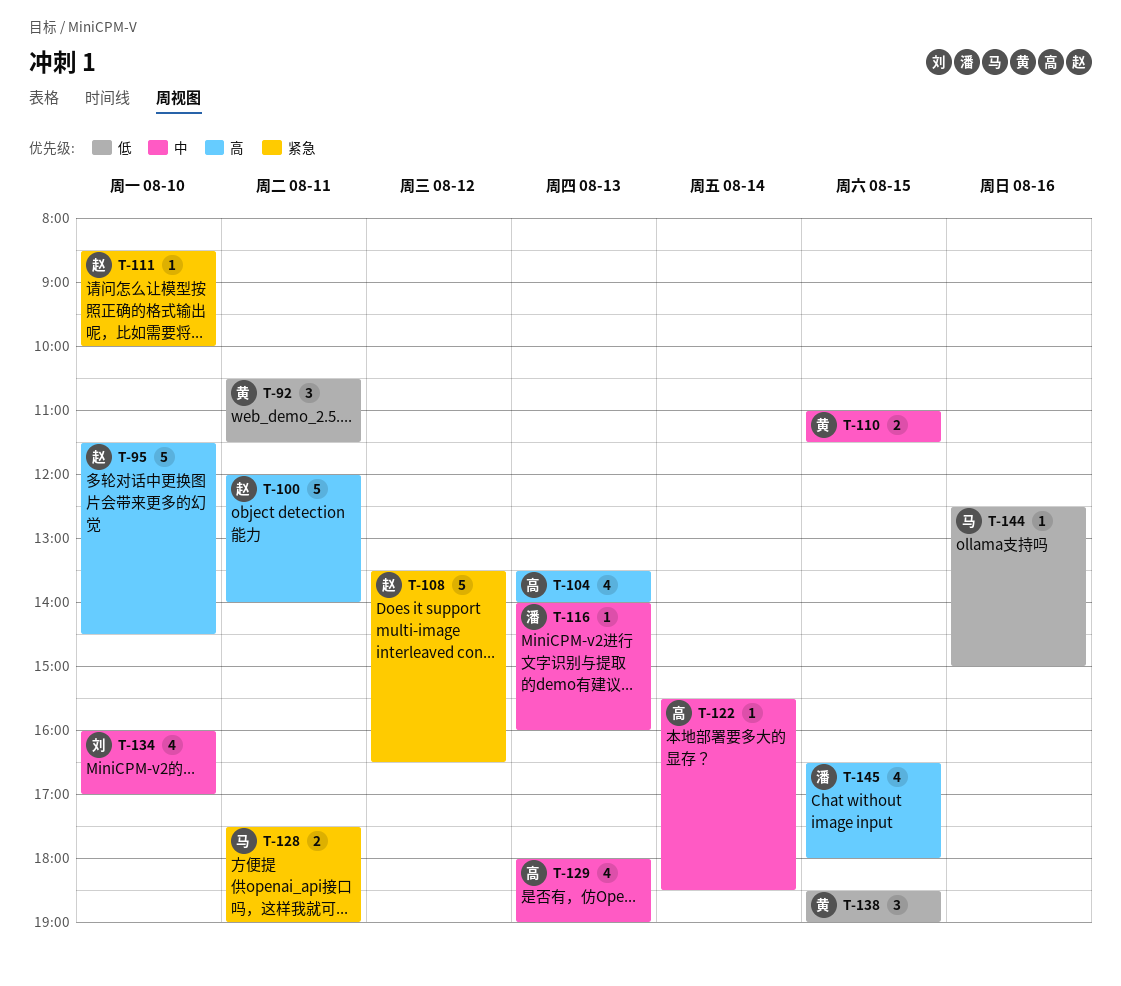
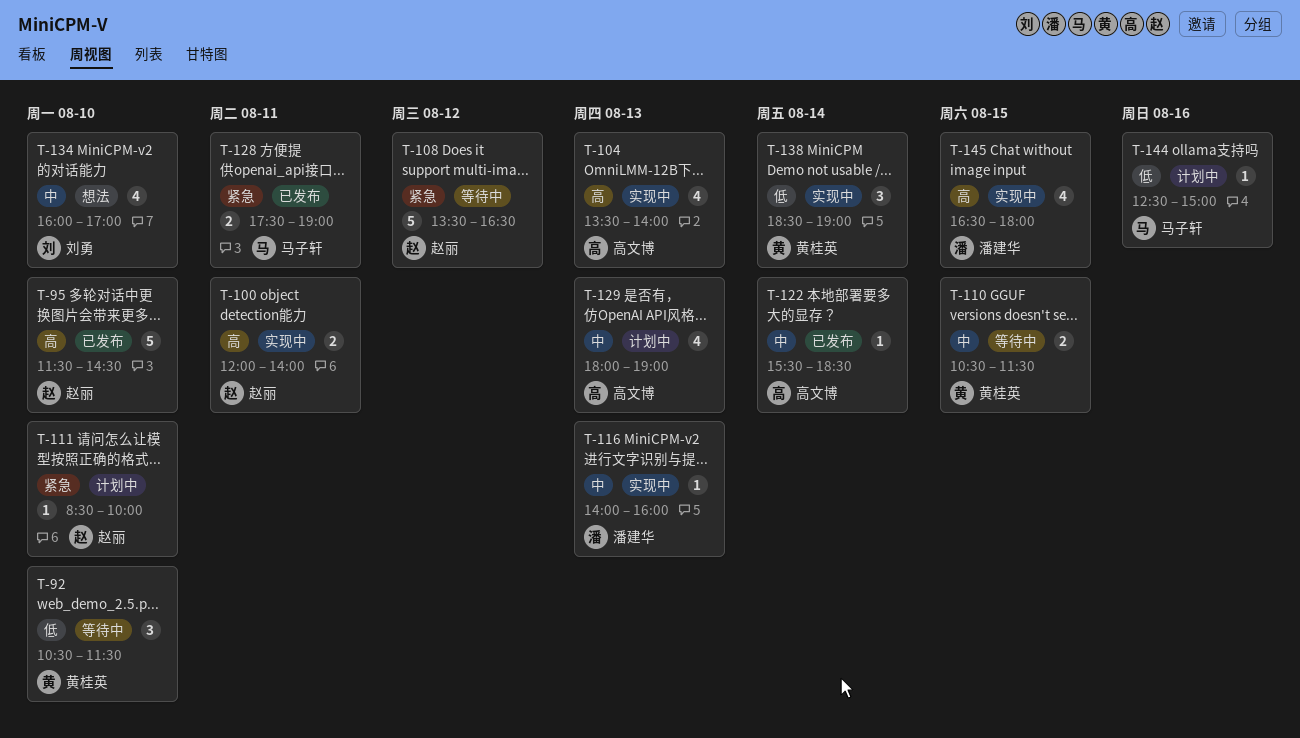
T-92, day: Aug 11 -> Aug 10
T-100, estimate: 5 -> 2
T-110, begins: 11:00 -> 10:30
T-138, day: Aug 15 -> Aug 14

